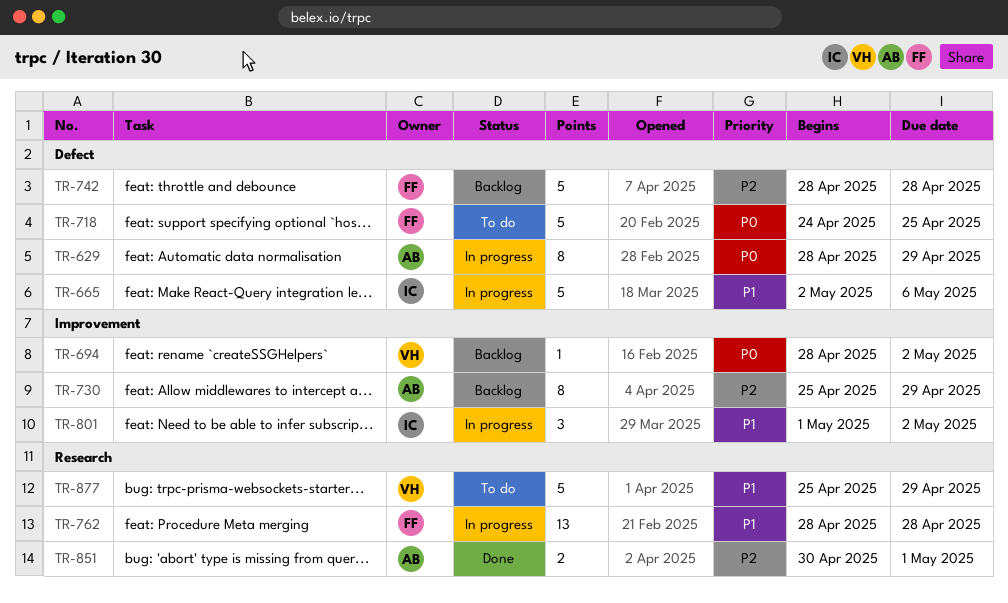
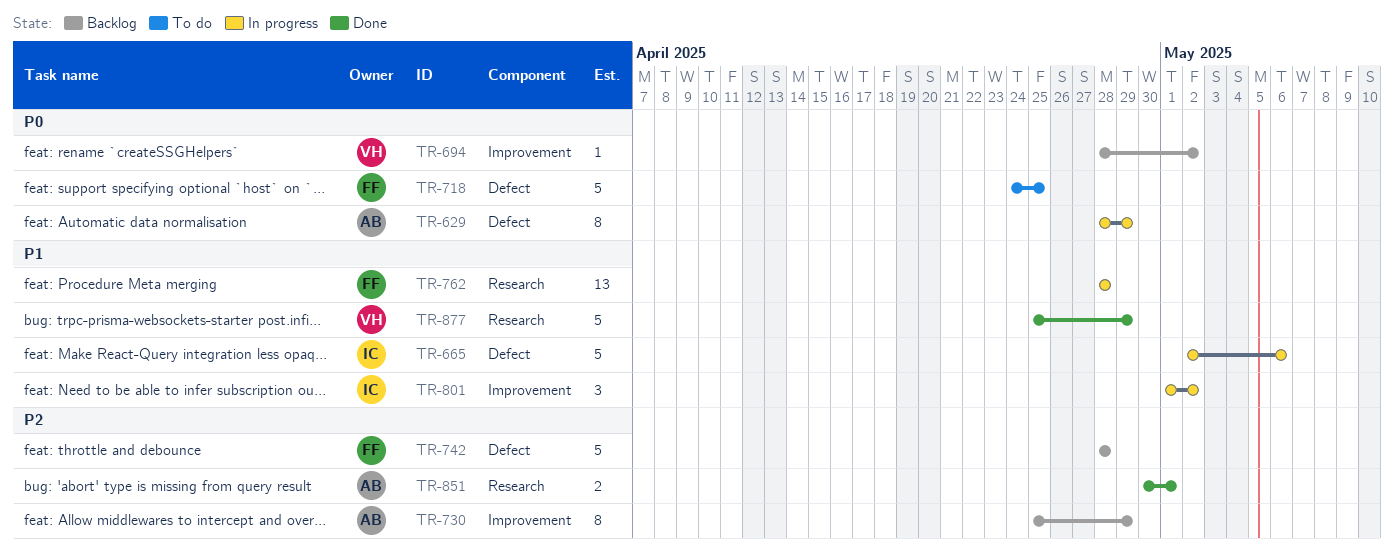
TR-877, status: To do -> Done

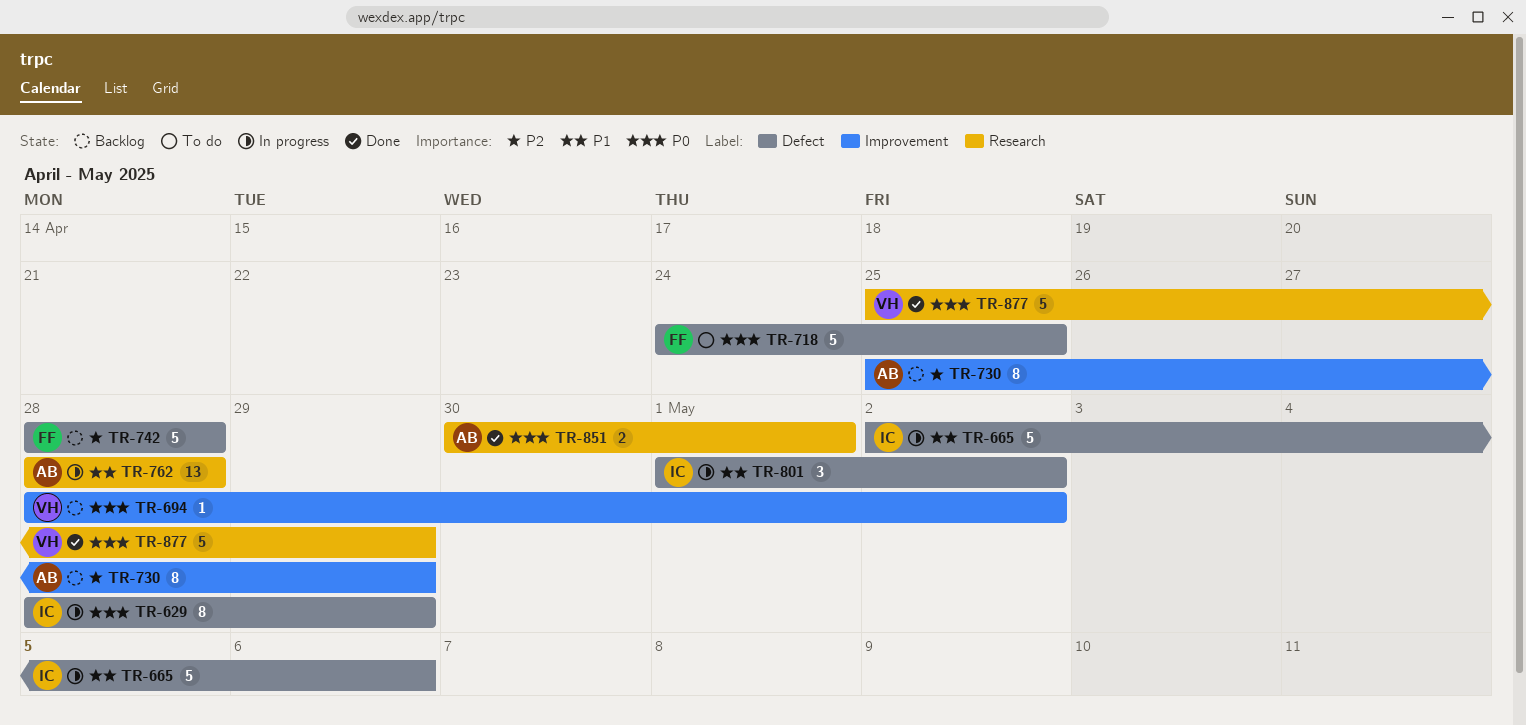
TR-629, owner: AB -> IC
TR-762, owner: FF -> AB
TR-801, label: Improvement -> Defect
TR-851, priority: P2 -> P0
TR-877, priority: P1 -> P0

